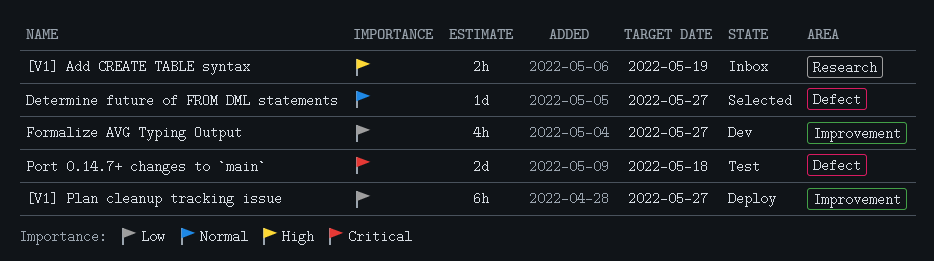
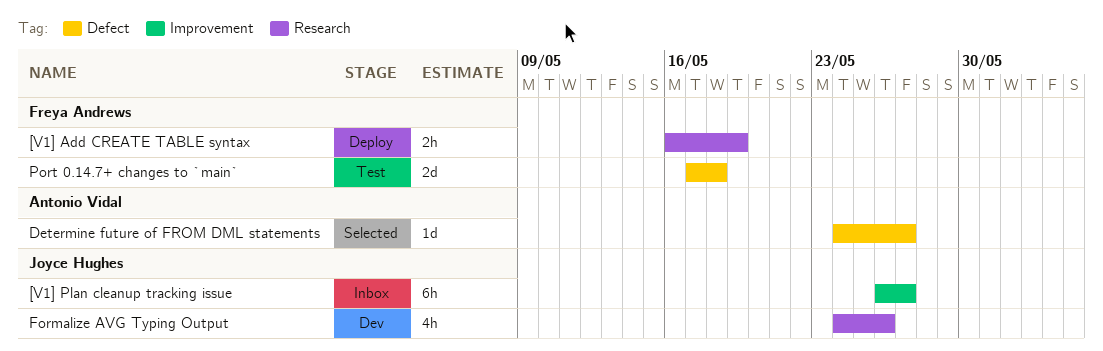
[V1] Add CREATE TABLE syntax, status: Inbox -> Deploy
[V1] Plan cleanup tracking issue, status: Deploy -> Inbox
Formalize AVG Typing Output, label: Improvement -> Research
Formalize AVG Typing Output, due: May 27 -> May 26

